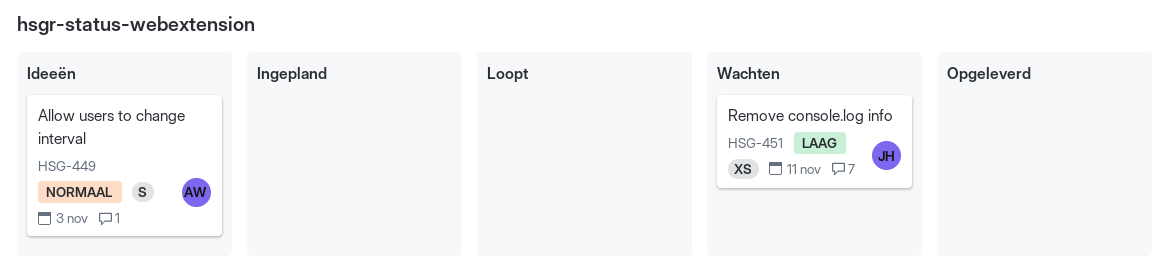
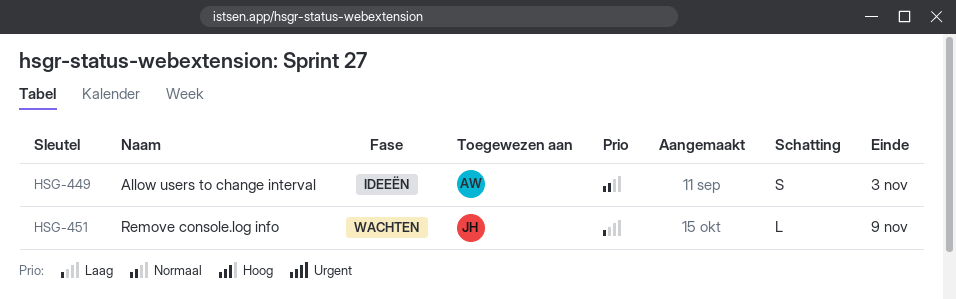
HSG-451, estimate: XS -> L
HSG-451, due: Nov 11 -> Nov 9

